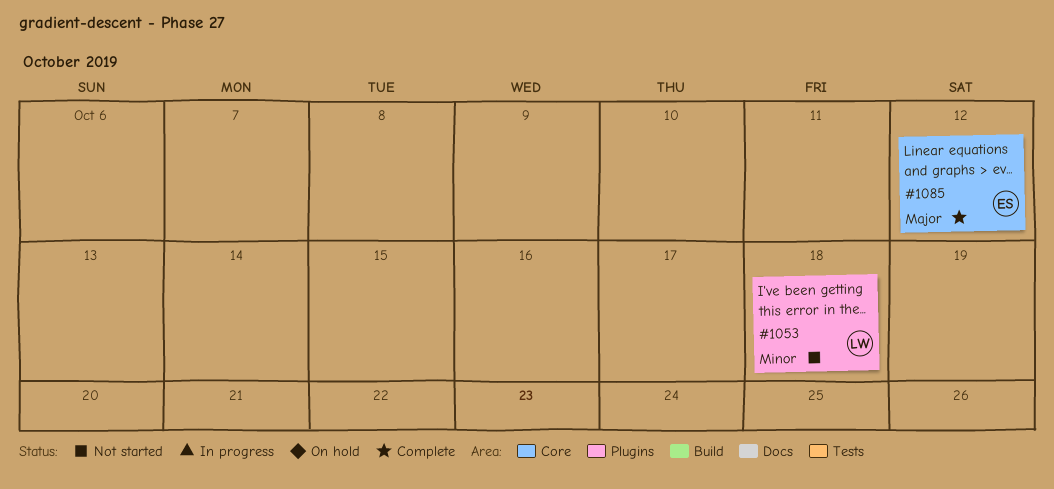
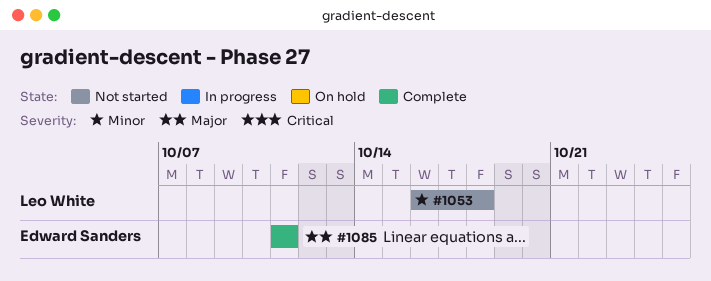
#1085, due: Oct 12 -> Oct 11

